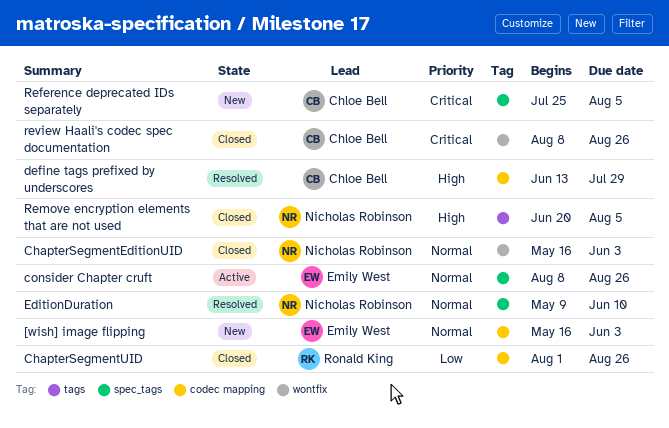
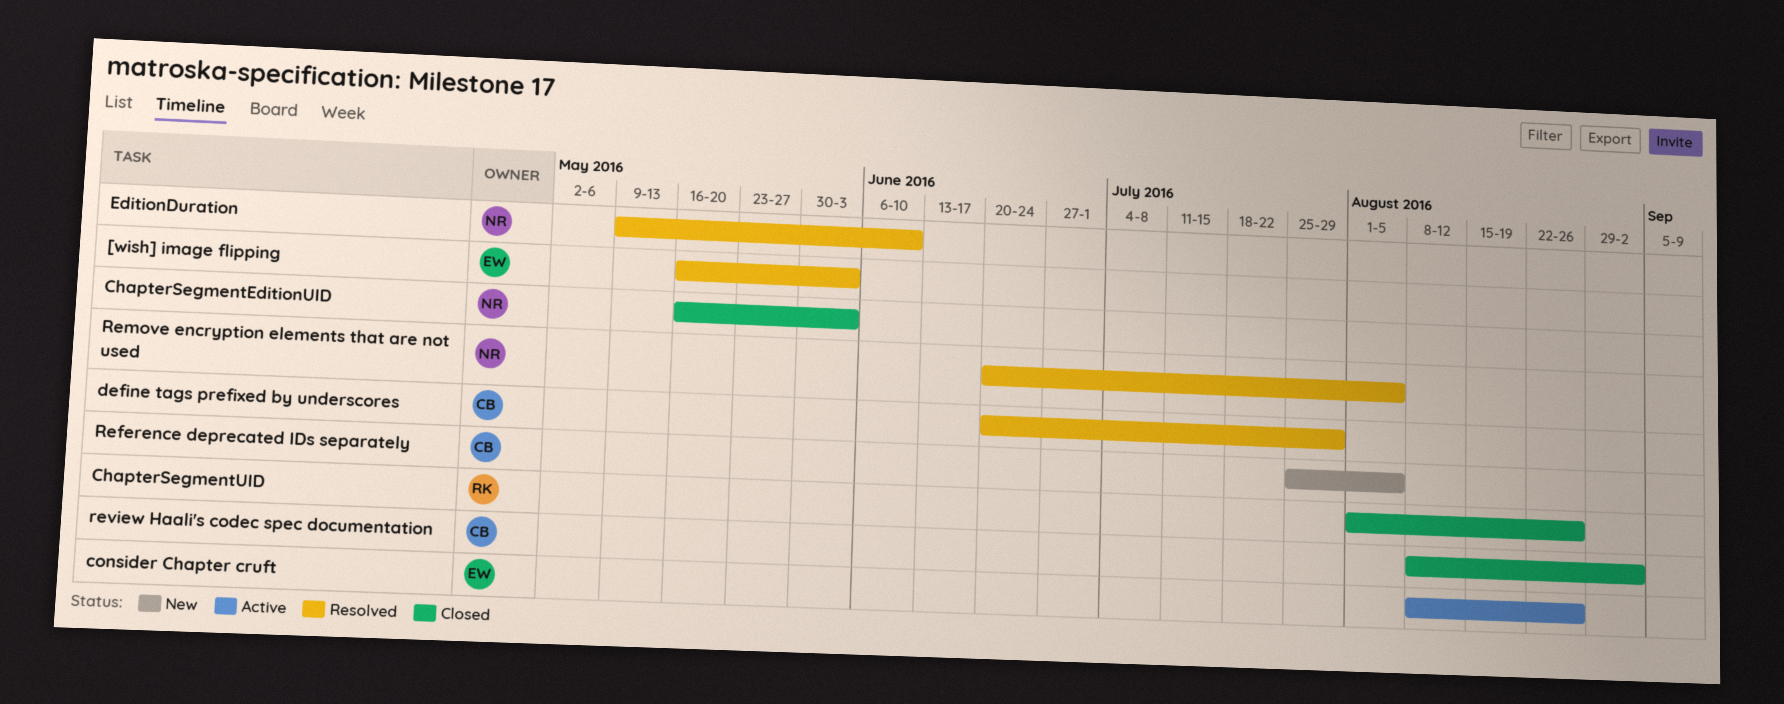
[wish] image flipping, status: New -> Resolved
define tags prefixed by underscores, start: Jun 13 -> Jun 20
Remove encryption elements that are not used, status: Closed -> Resolved
review Haali's codec spec documentation, due: Aug 26 -> Sep 2

